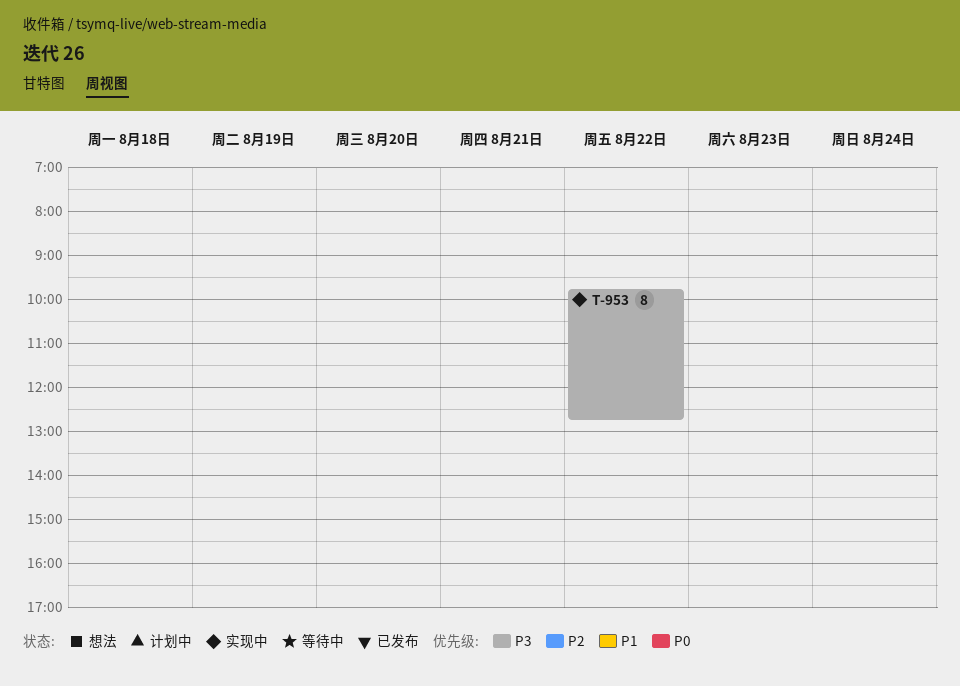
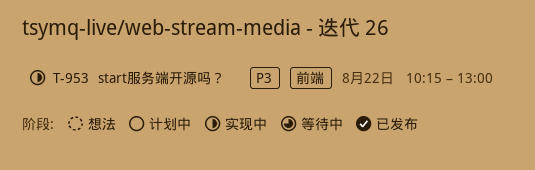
T-953, begins: 09:45 -> 10:15
T-953, ends: 12:45 -> 13:00

